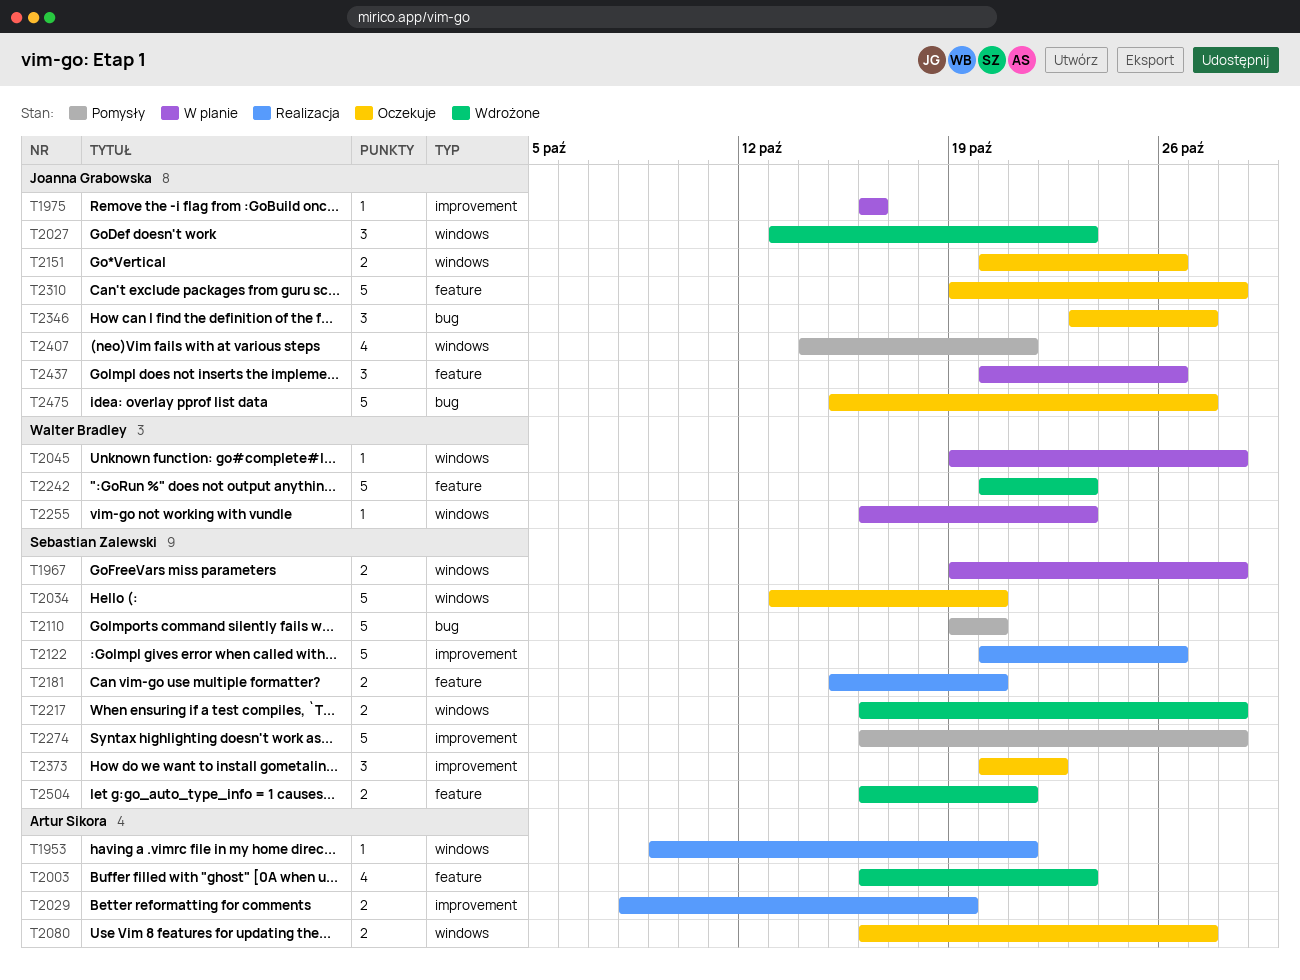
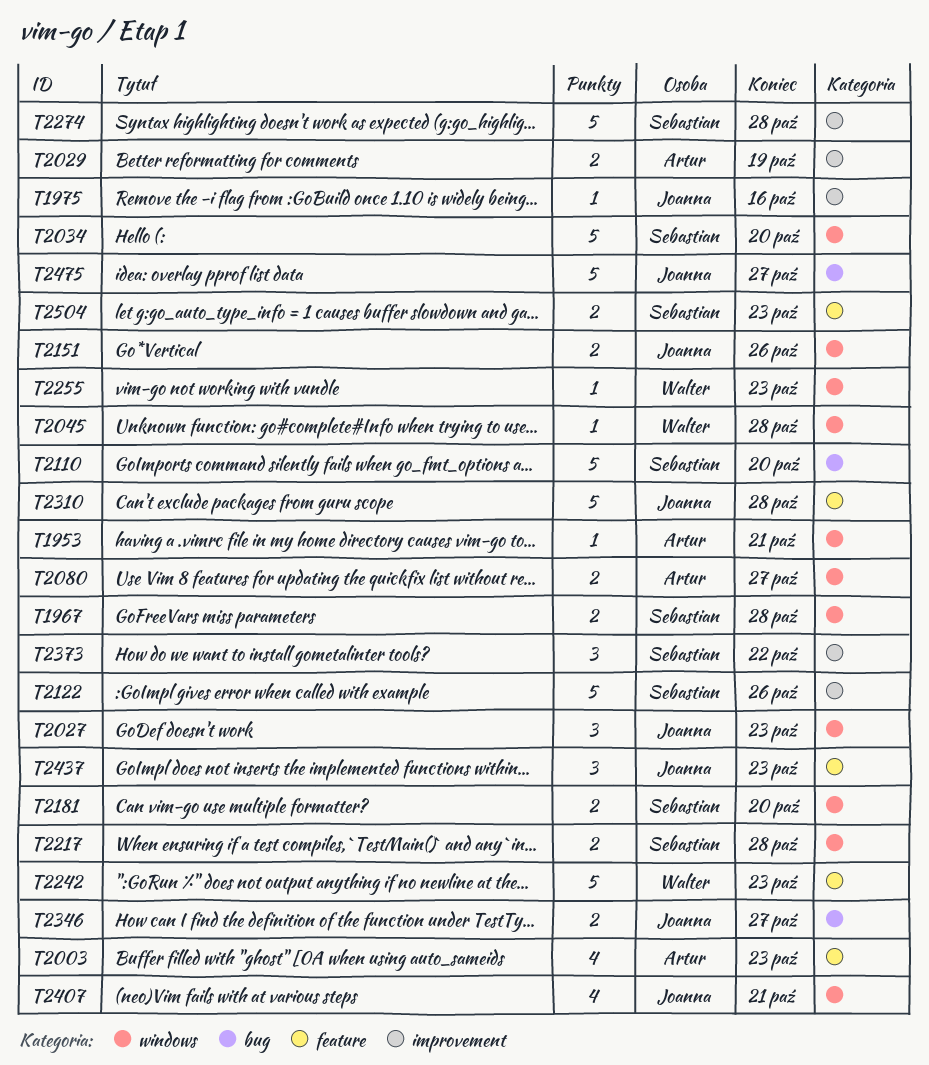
T2181, label: feature -> windows
T2346, estimate: 3 -> 2
T2437, due: Oct 26 -> Oct 23
T2504, due: Oct 21 -> Oct 23

